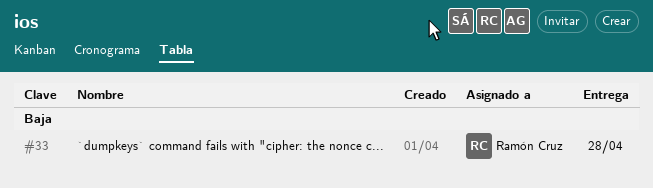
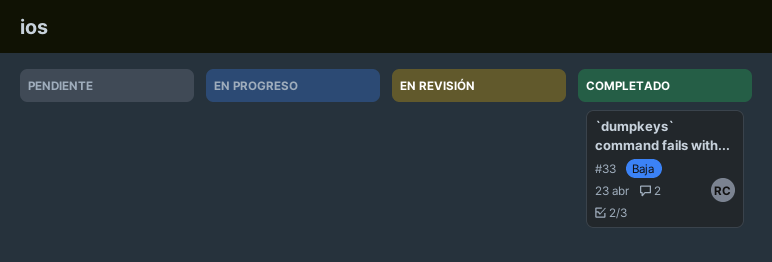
#33, due: Apr 28 -> Apr 23

